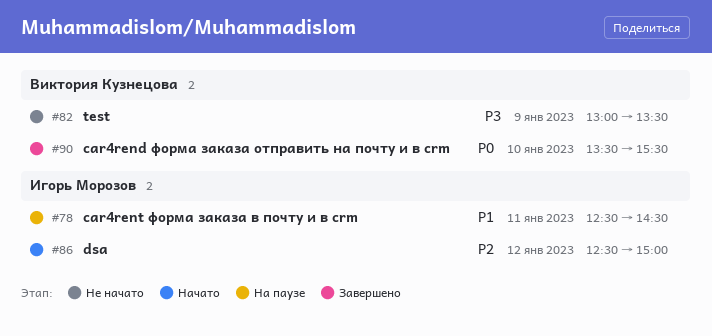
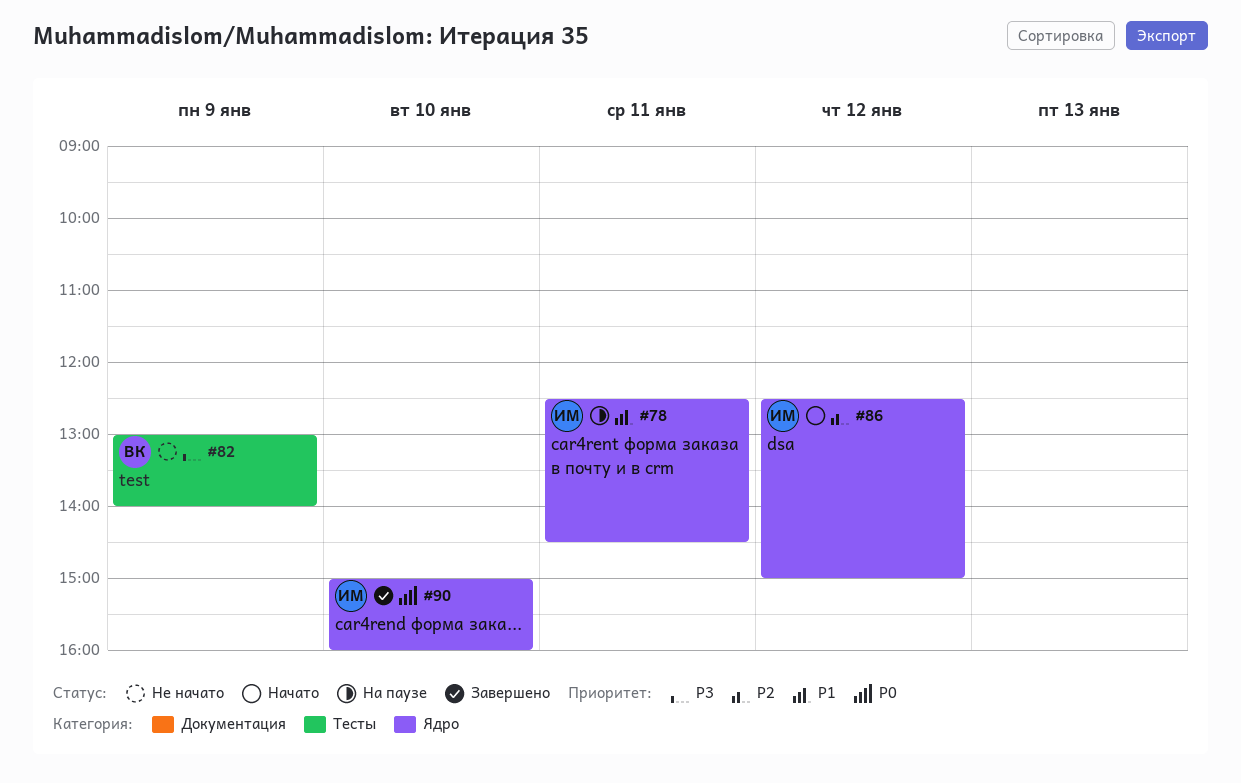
#82, ends: 13:30 -> 14:00
#90, owner: Виктория Кузнецова -> Игорь Морозов
#90, begins: 13:30 -> 15:00
#90, ends: 15:30 -> 16:00

